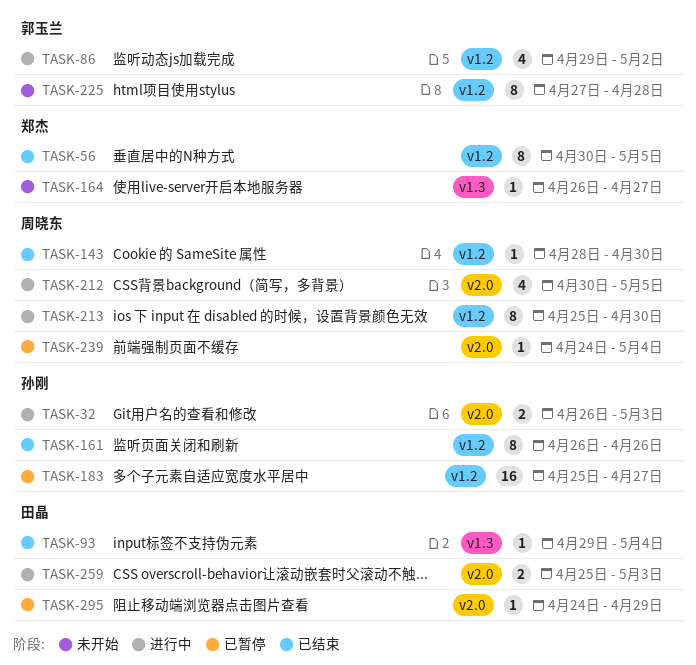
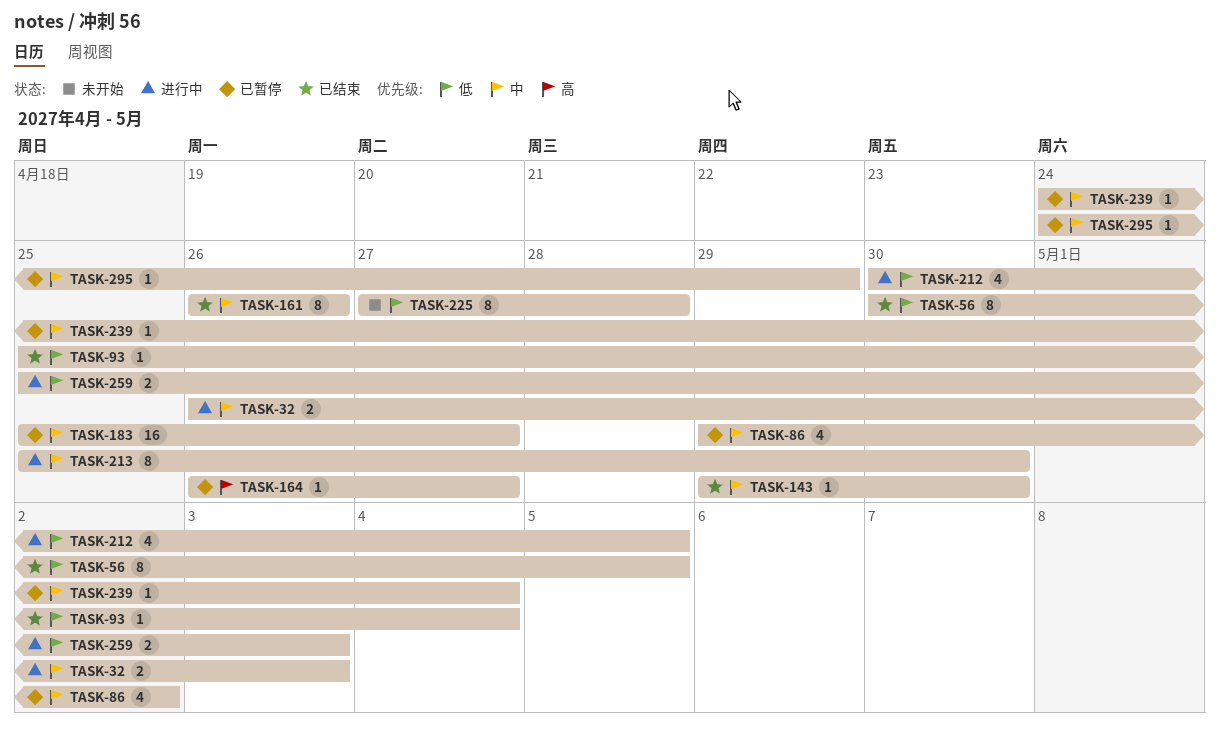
TASK-86, status: 进行中 -> 已暂停
TASK-93, start: Apr 29 -> Apr 25
TASK-143, start: Apr 28 -> Apr 29
TASK-164, status: 未开始 -> 已暂停

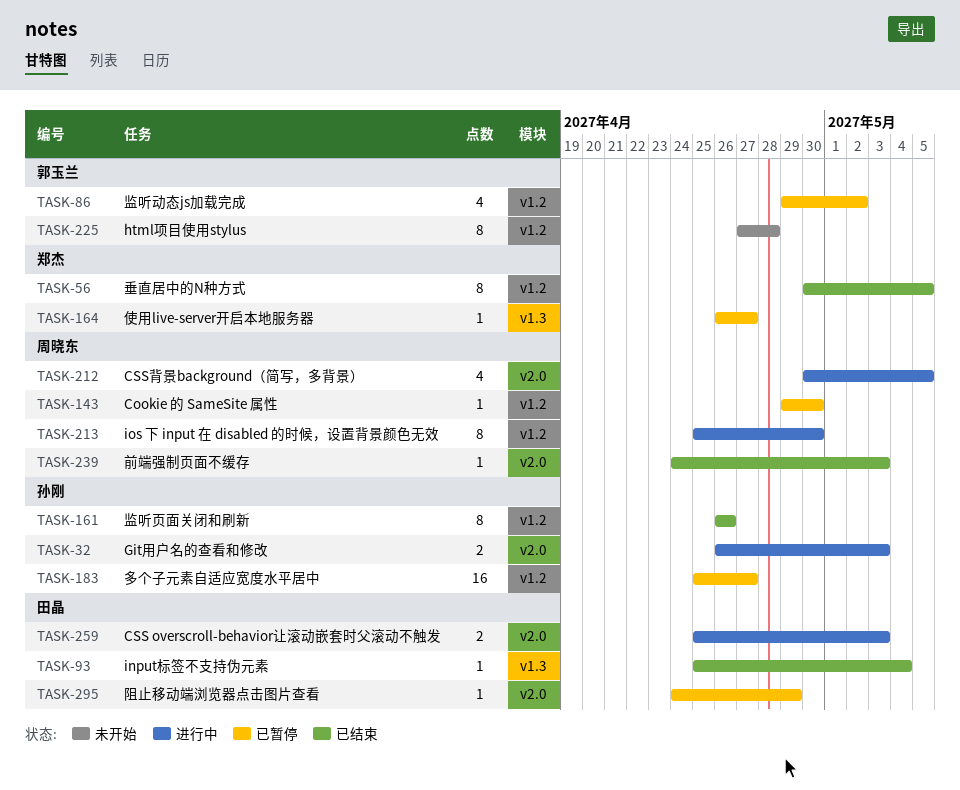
TASK-143, status: 已结束 -> 已暂停
TASK-239, status: 已暂停 -> 已结束
TASK-239, due: May 4 -> May 3

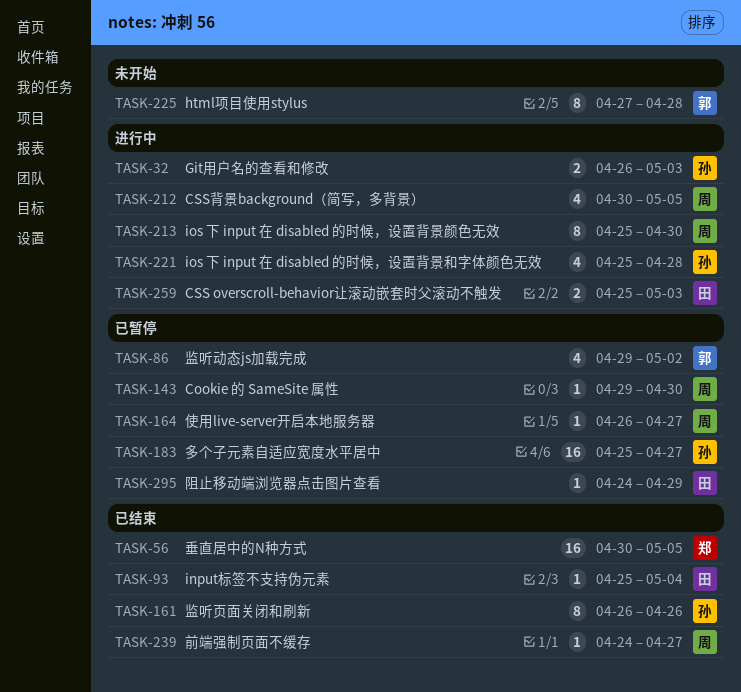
TASK-56, estimate: 8 -> 16
TASK-164, owner: 郑杰 -> 周晓东
TASK-221: none -> present
TASK-239, due: May 3 -> Apr 27

